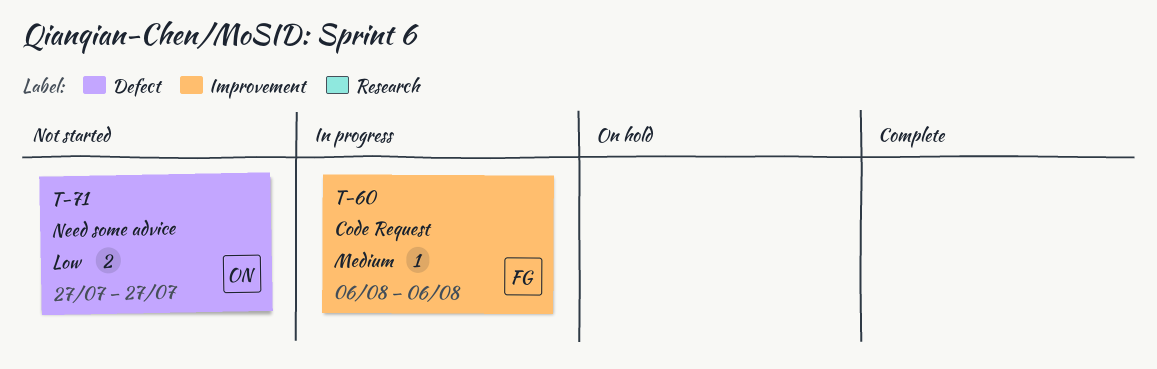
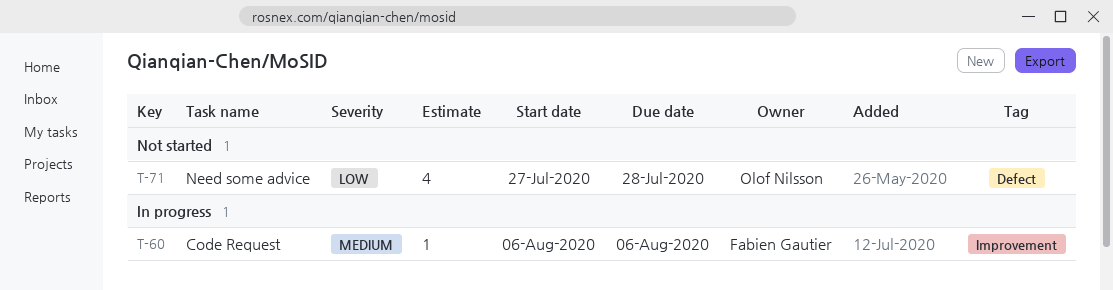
T-71, estimate: 2 -> 4
T-71, due: Jul 27 -> Jul 28

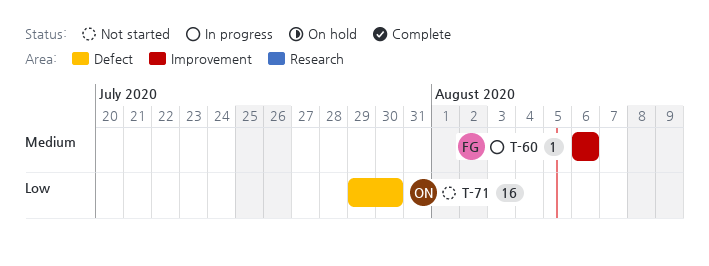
T-71, estimate: 4 -> 16
T-71, start: Jul 27 -> Jul 29
T-71, due: Jul 28 -> Jul 30

